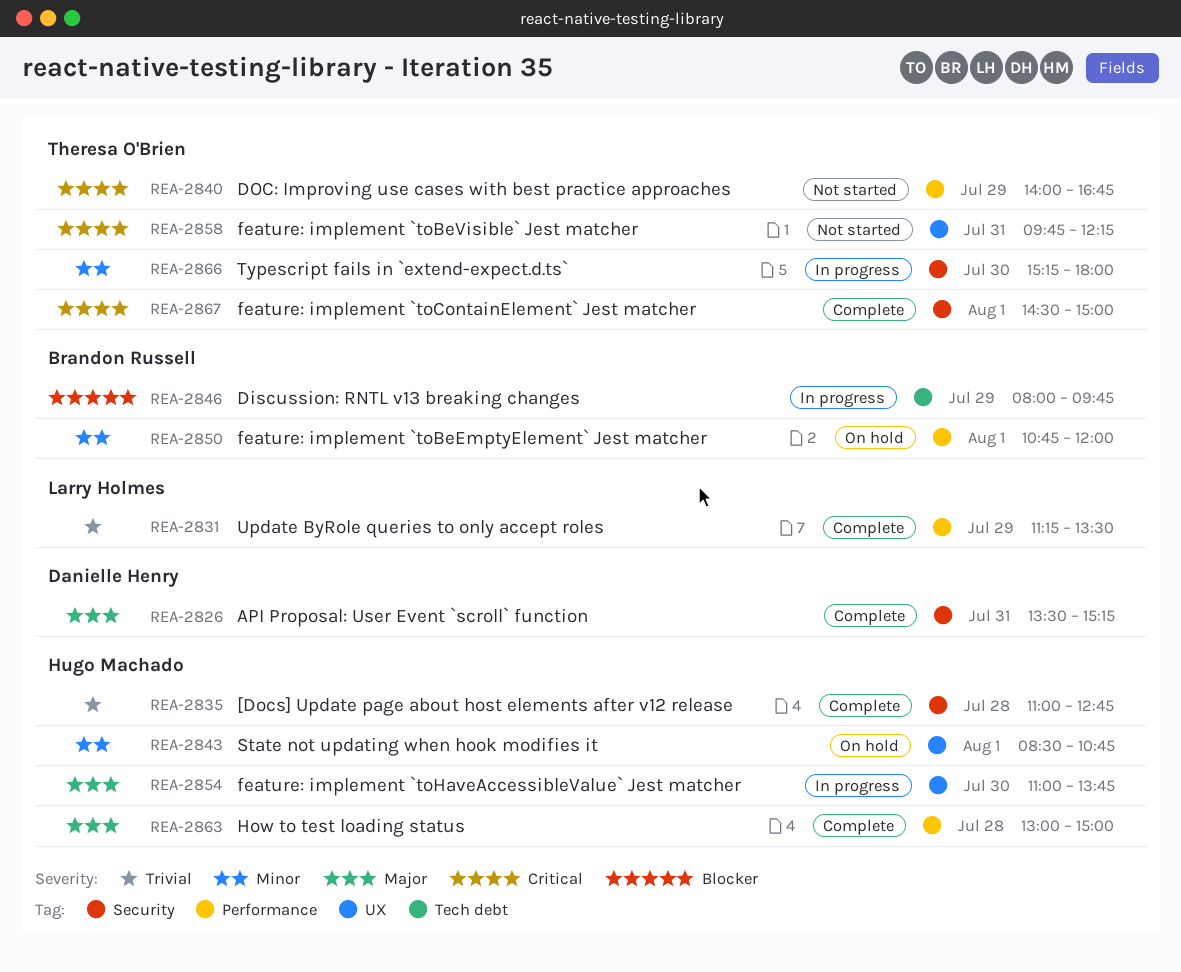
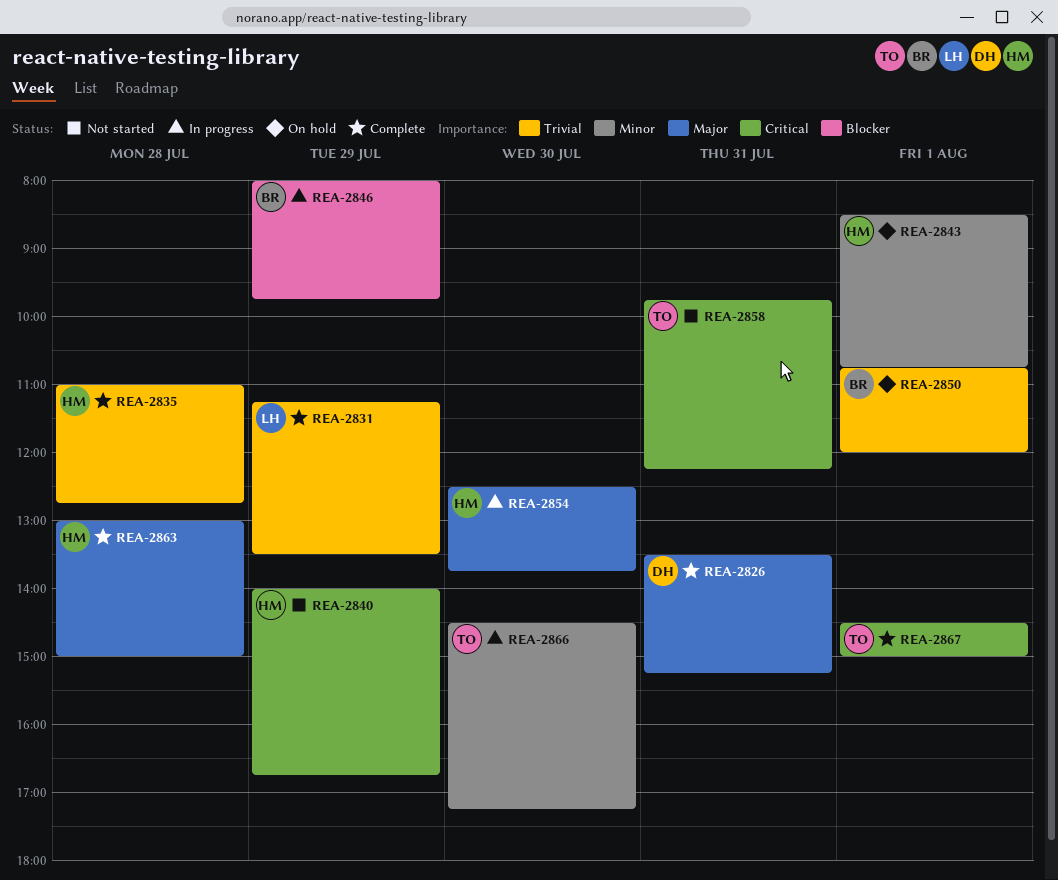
REA-2840, owner: Theresa O'Brien -> Hugo Machado
REA-2850, priority: Minor -> Trivial
REA-2854, begins: 11:00 -> 12:30
REA-2866, begins: 15:15 -> 14:30
REA-2866, ends: 18:00 -> 17:15

